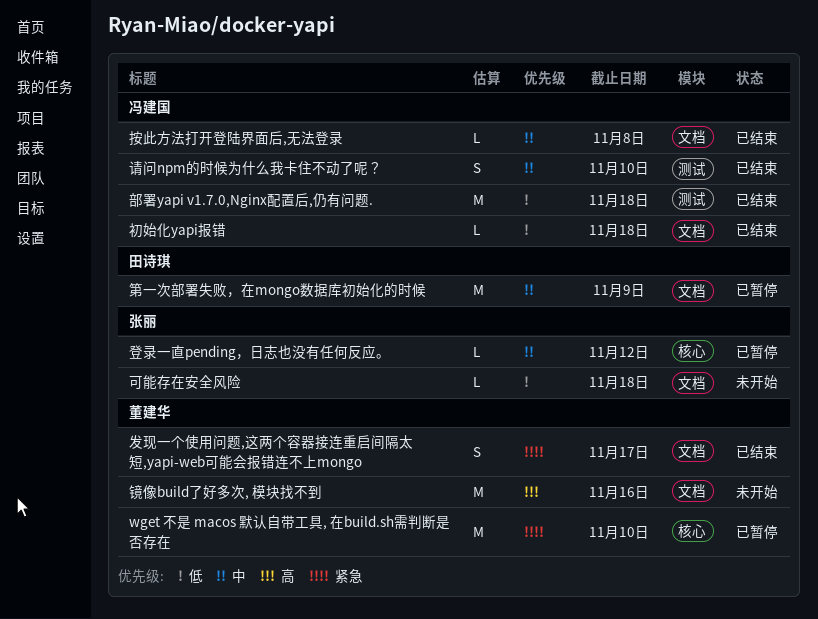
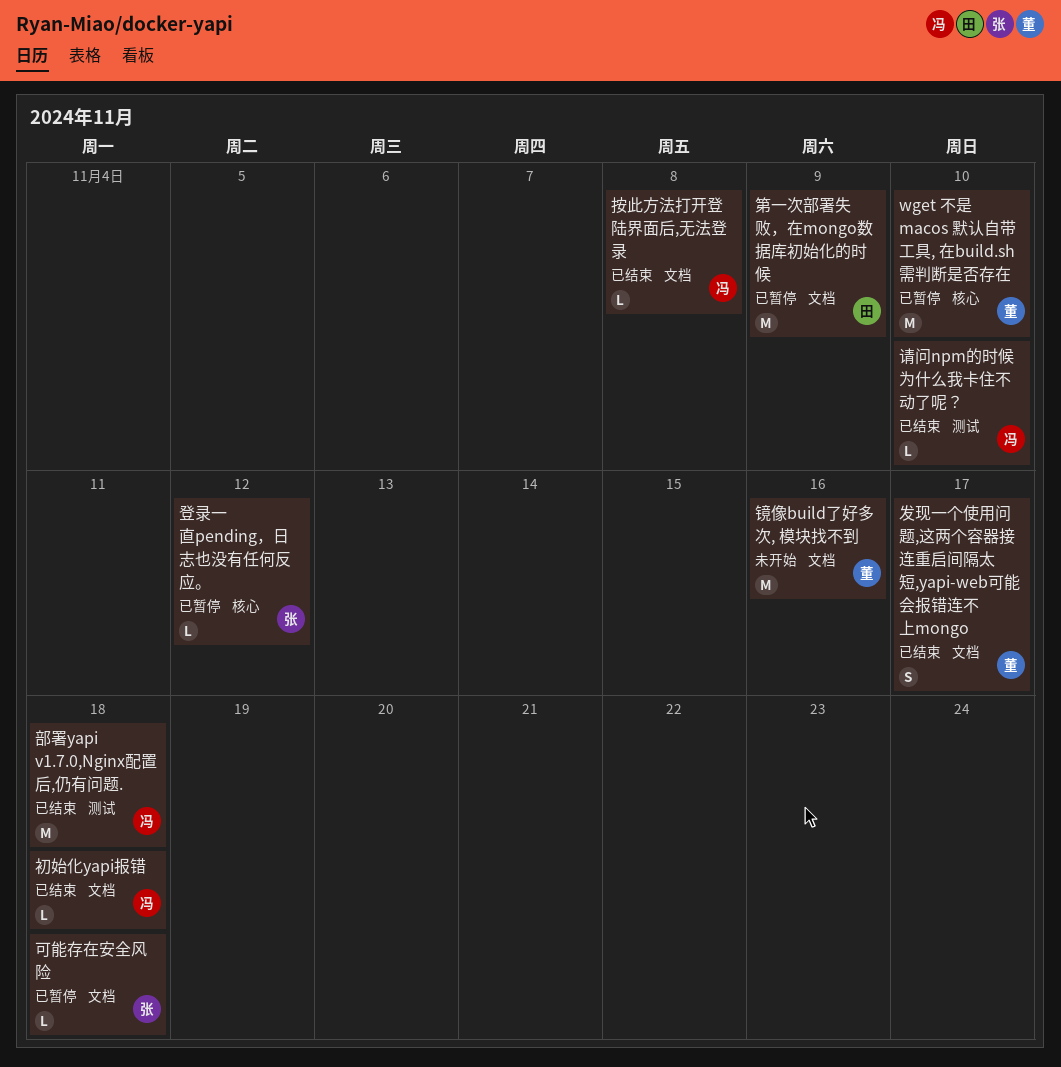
可能存在安全风险, status: 未开始 -> 已暂停
请问npm的时候为什么我卡住不动了呢？, estimate: S -> L

